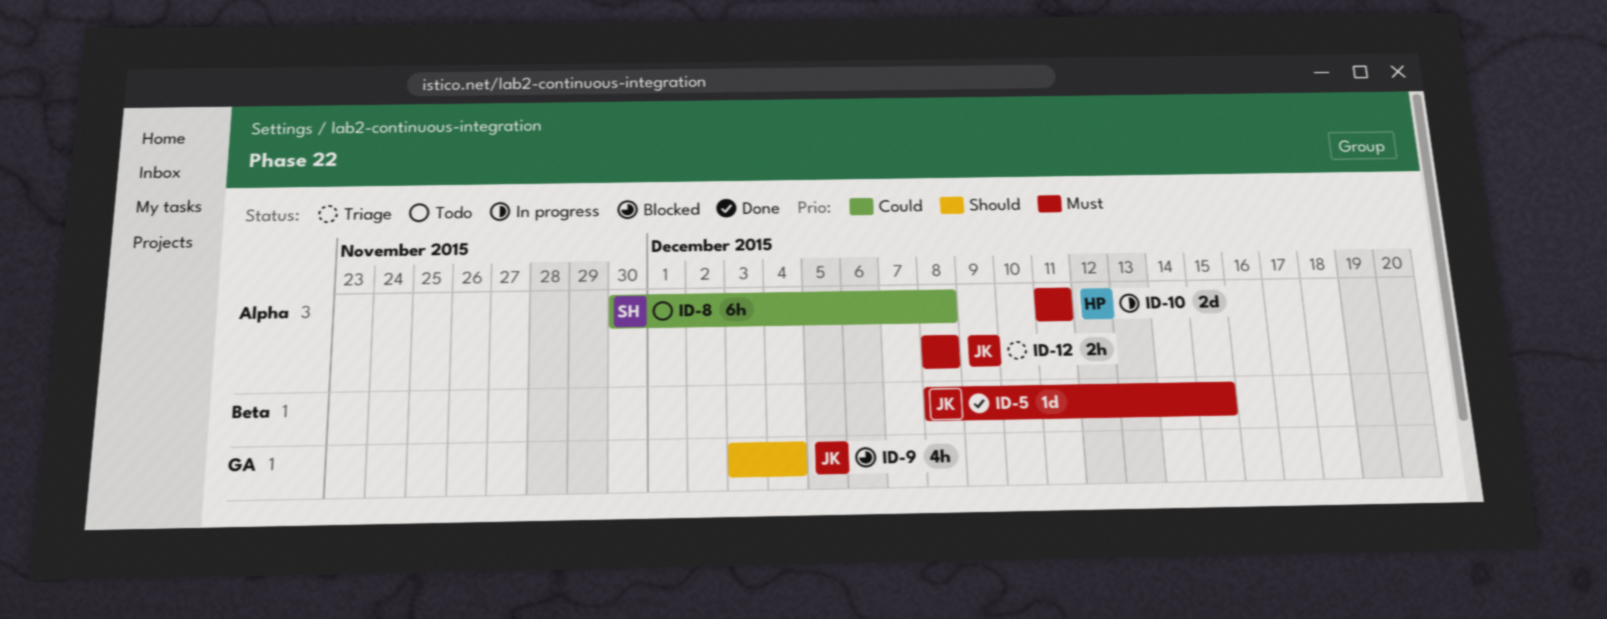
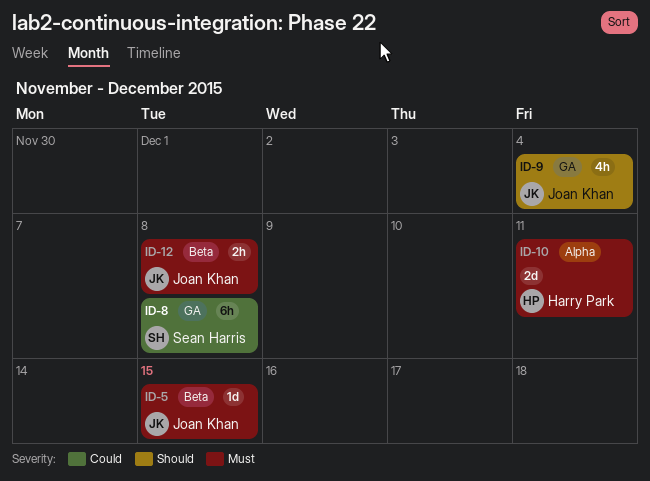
ID-8, label: Alpha -> GA
ID-12, label: Alpha -> Beta

